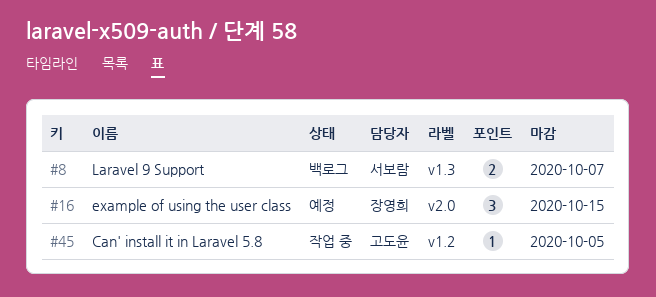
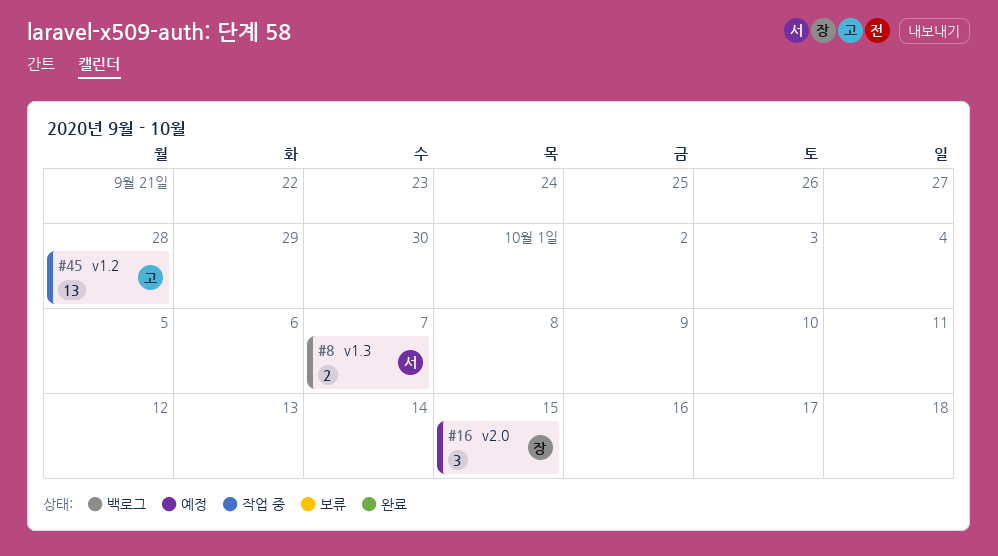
#45, estimate: 1 -> 13
#45, due: Oct 5 -> Sep 28

